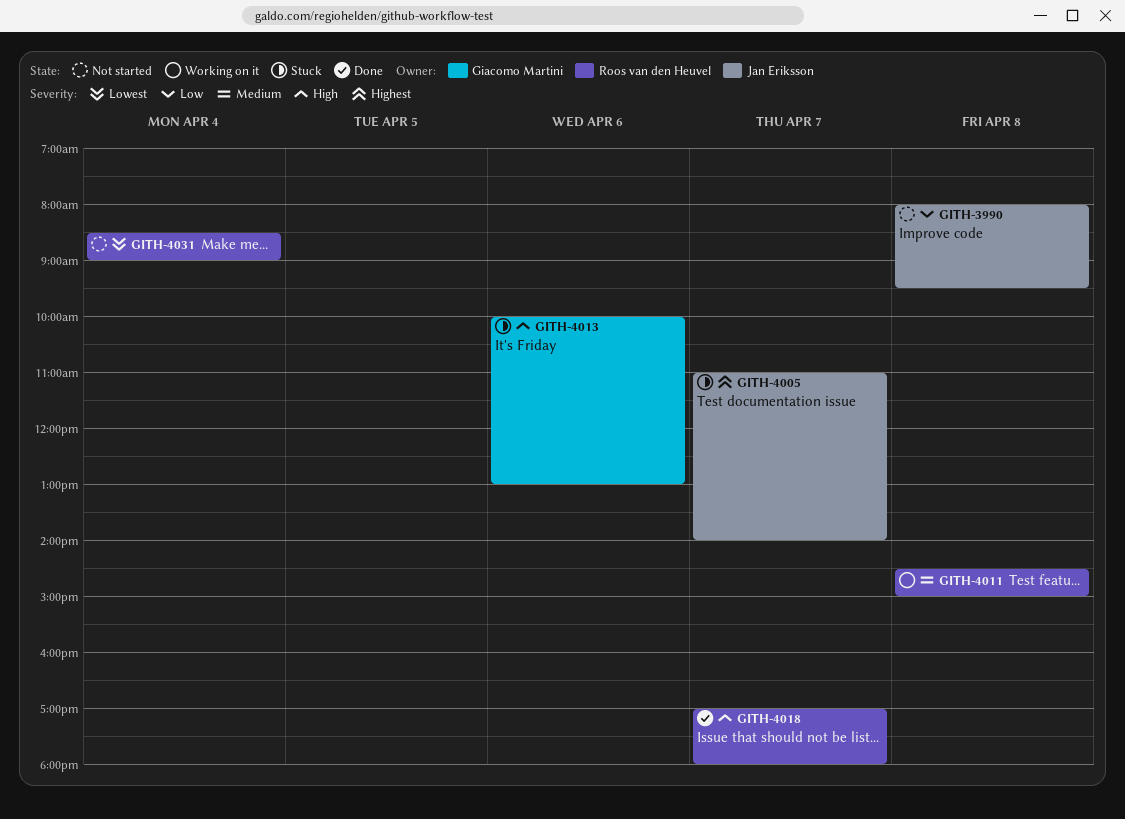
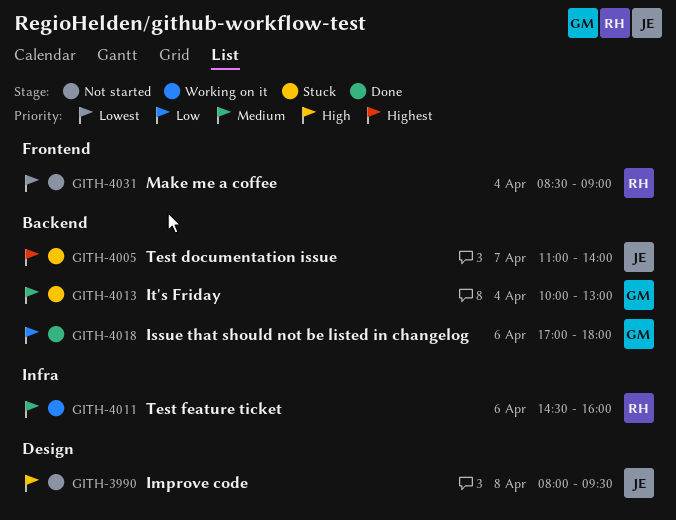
GITH-3990, priority: Low -> High
GITH-4011, day: Apr 8 -> Apr 6
GITH-4011, ends: 15:00 -> 16:00
GITH-4013, priority: High -> Medium
GITH-4013, day: Apr 6 -> Apr 4
GITH-4018, owner: Roos van den Heuvel -> Giacomo Martini
GITH-4018, priority: High -> Low
GITH-4018, day: Apr 7 -> Apr 6

